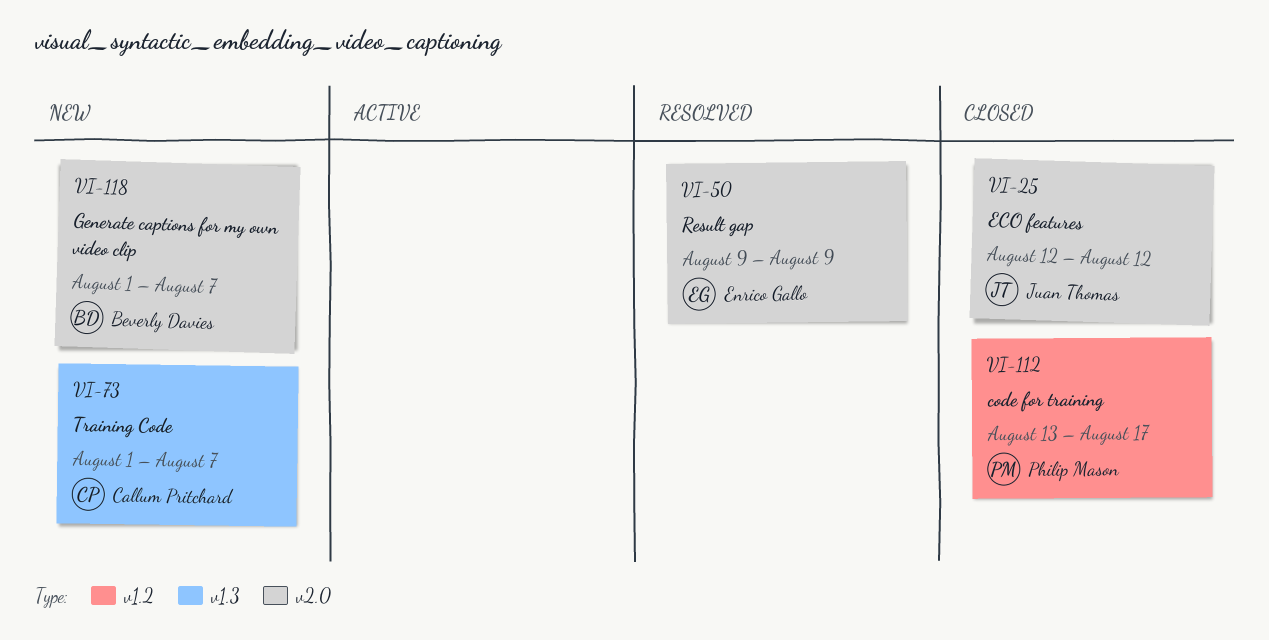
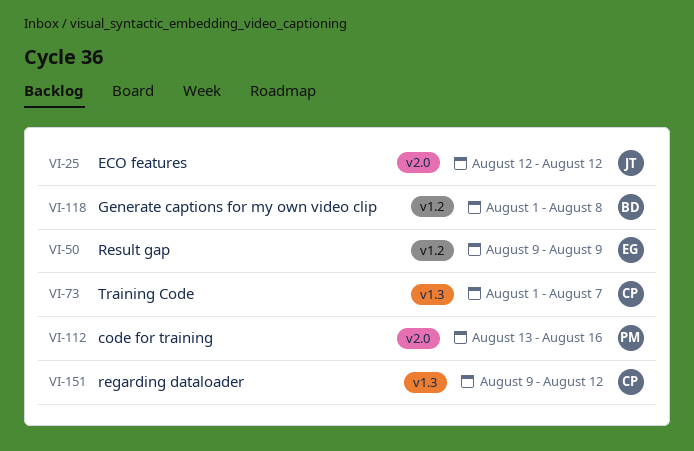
VI-50, label: v2.0 -> v1.2
VI-112, label: v1.2 -> v2.0
VI-112, due: Aug 17 -> Aug 16
VI-118, label: v2.0 -> v1.2
VI-118, due: Aug 7 -> Aug 8
VI-151: none -> present

